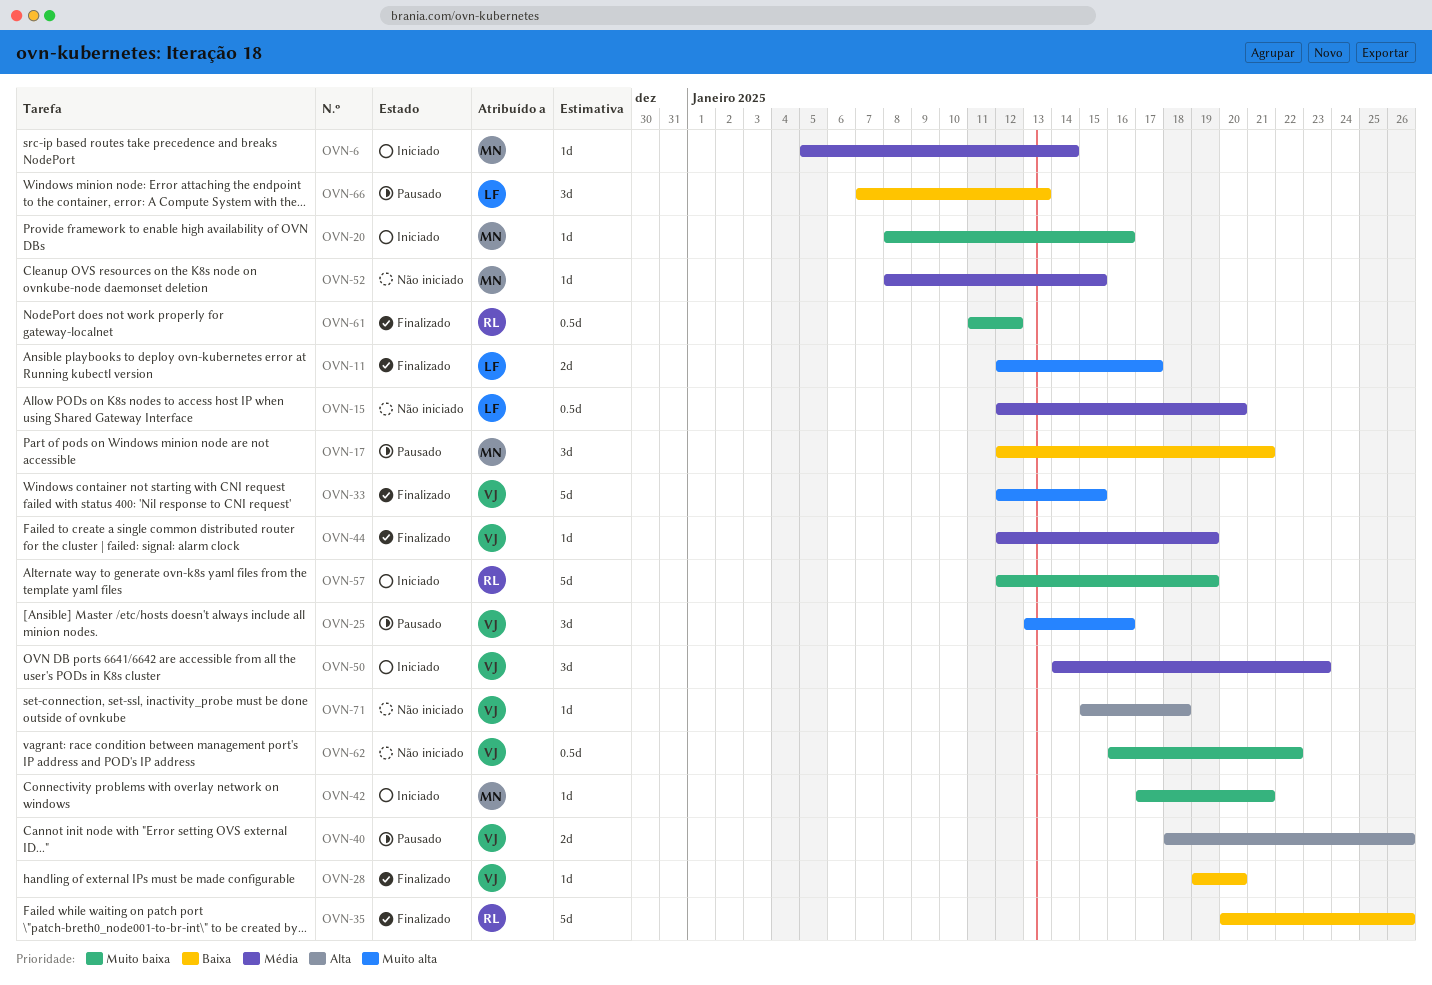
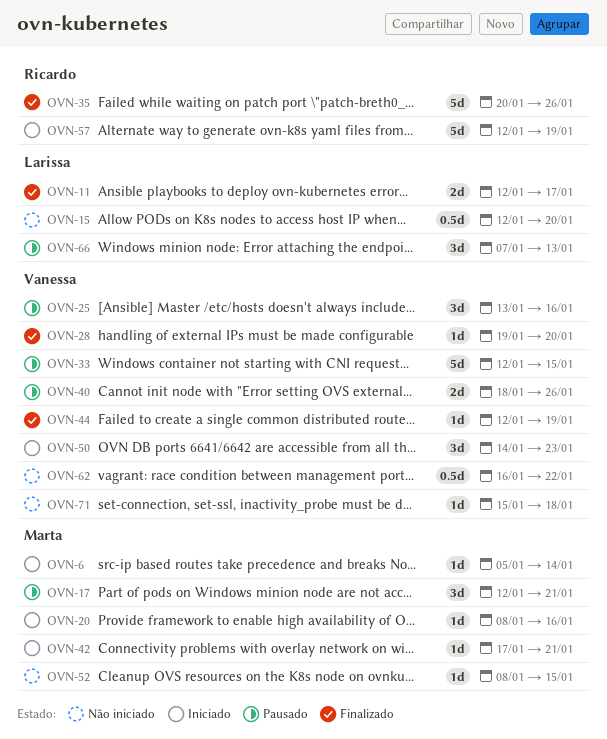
OVN-33, status: Finalizado -> Pausado
OVN-61: present -> none

